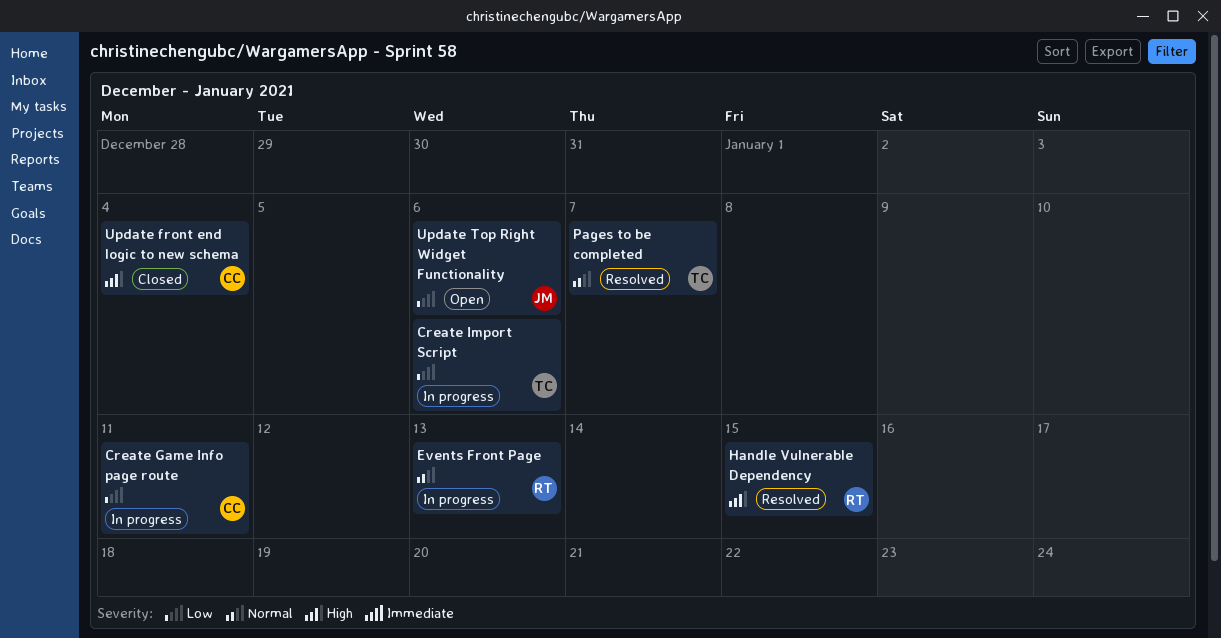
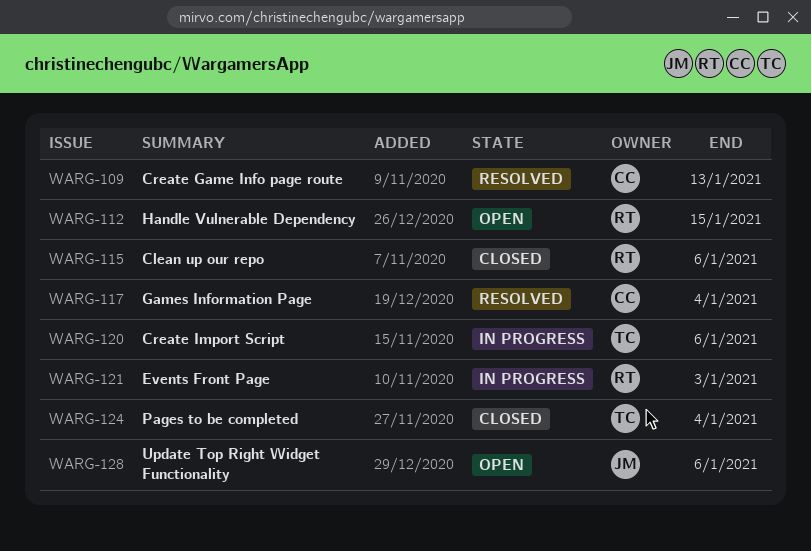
Clean up our repo: none -> present
Create Game Info page route, status: In progress -> Resolved
Create Game Info page route, due: Jan 11 -> Jan 13
Events Front Page, due: Jan 13 -> Jan 3
Games Information Page: none -> present
Handle Vulnerable Dependency, status: Resolved -> Open
Pages to be completed, status: Resolved -> Closed
Pages to be completed, due: Jan 7 -> Jan 4
Update front end logic to new schema: present -> none

